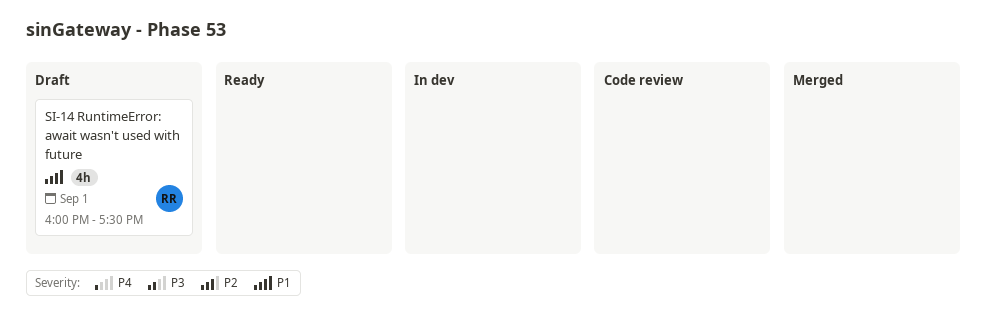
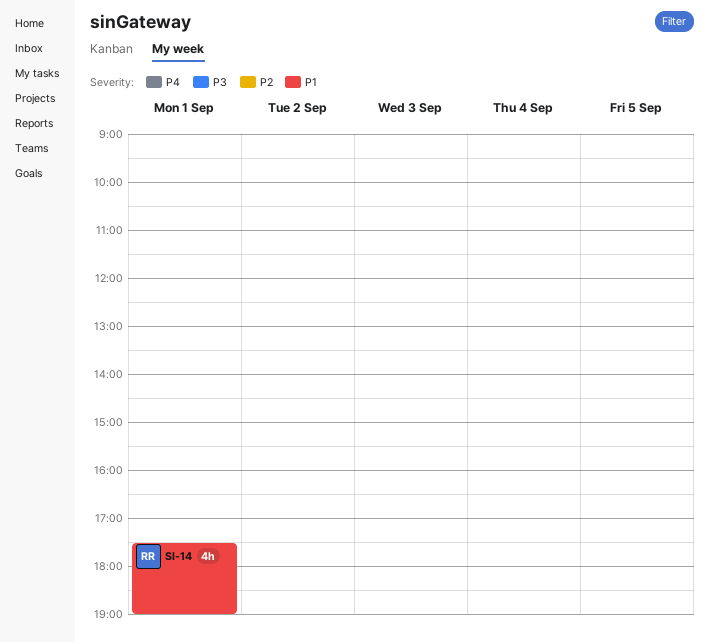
SI-14, begins: 16:00 -> 17:30
SI-14, ends: 17:30 -> 19:00

